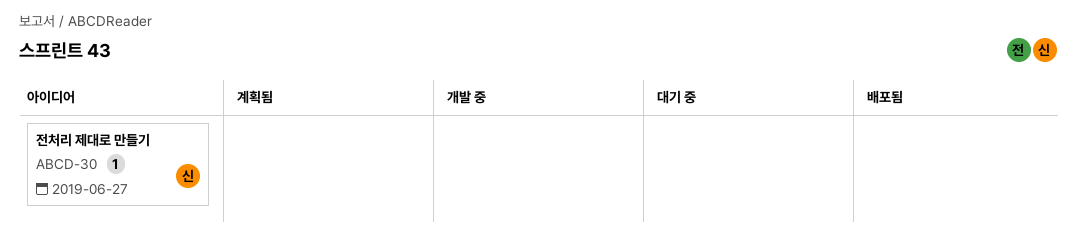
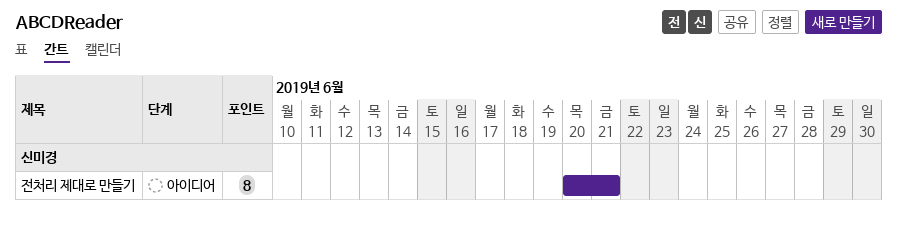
전처리 제대로 만들기, estimate: 1 -> 8
전처리 제대로 만들기, due: Jun 27 -> Jun 21

